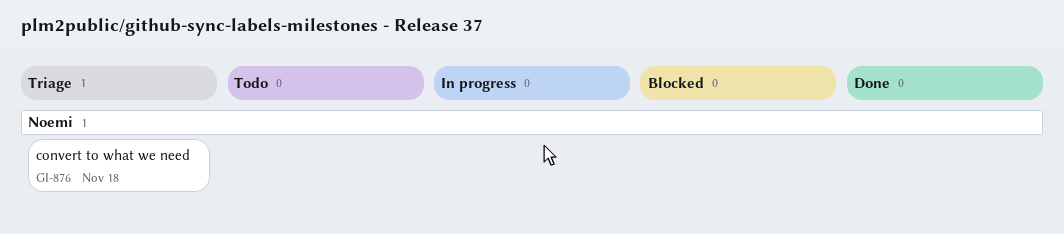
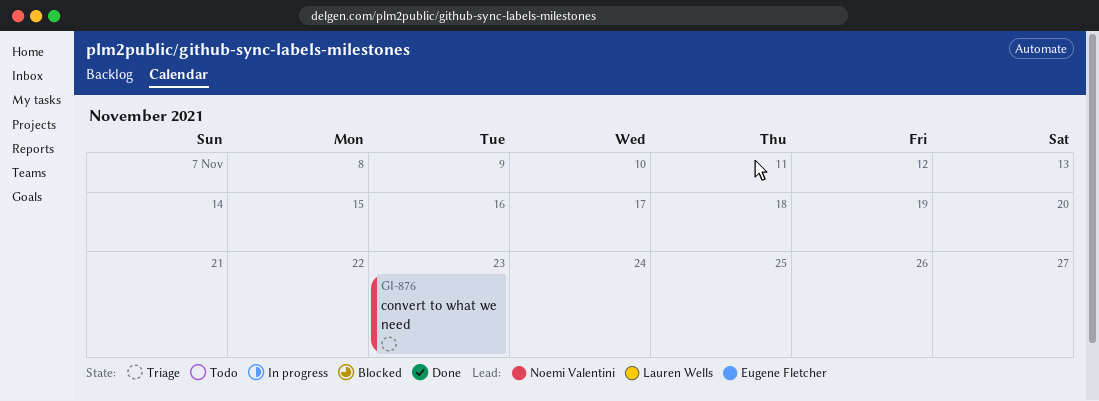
GI-876, due: Nov 18 -> Nov 23

